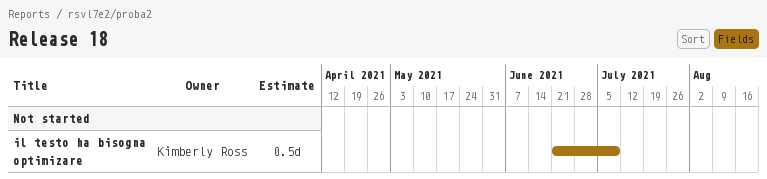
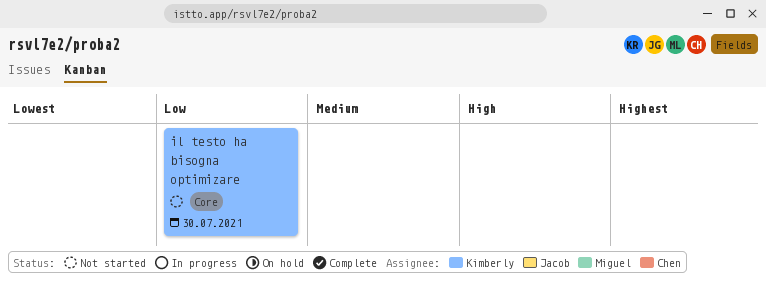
il testo ha bisogna optimizare, due: Jul 9 -> Jul 30

